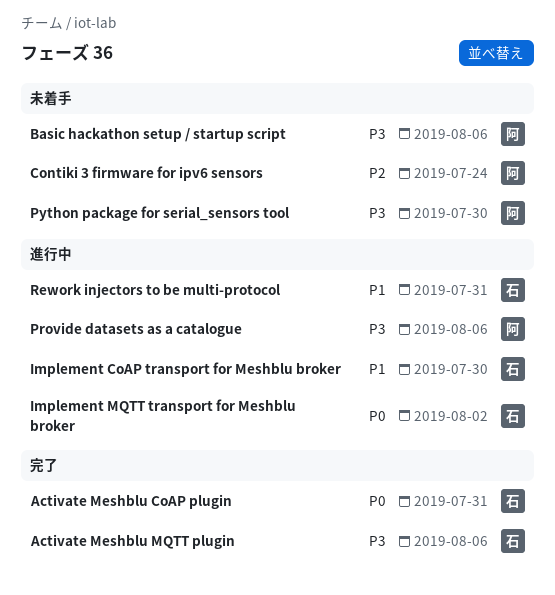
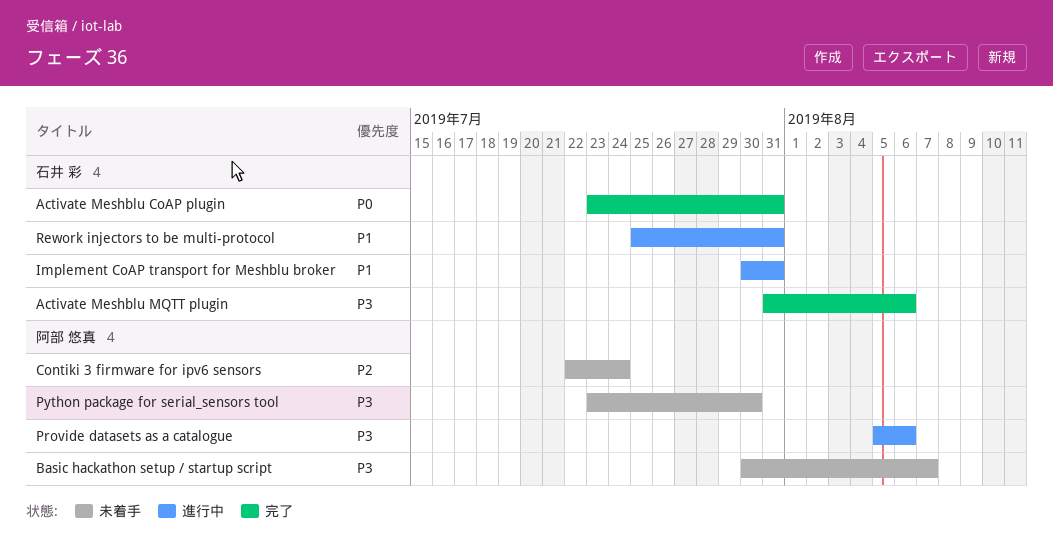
Basic hackathon setup / startup script, due: Aug 6 -> Aug 7
Implement CoAP transport for Meshblu broker, due: Jul 30 -> Jul 31
Implement MQTT transport for Meshblu broker: present -> none

